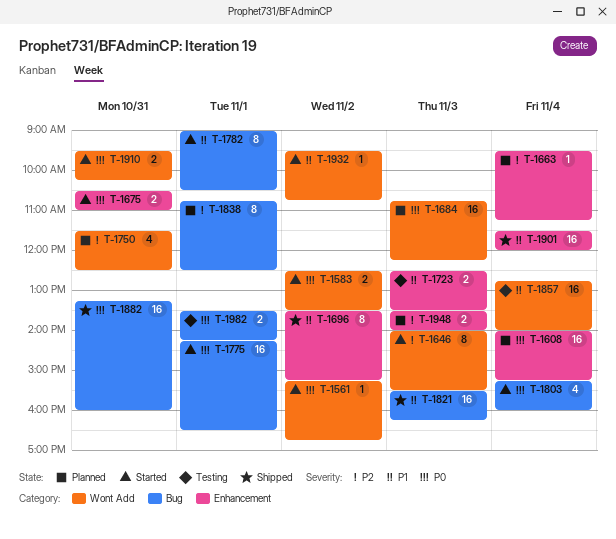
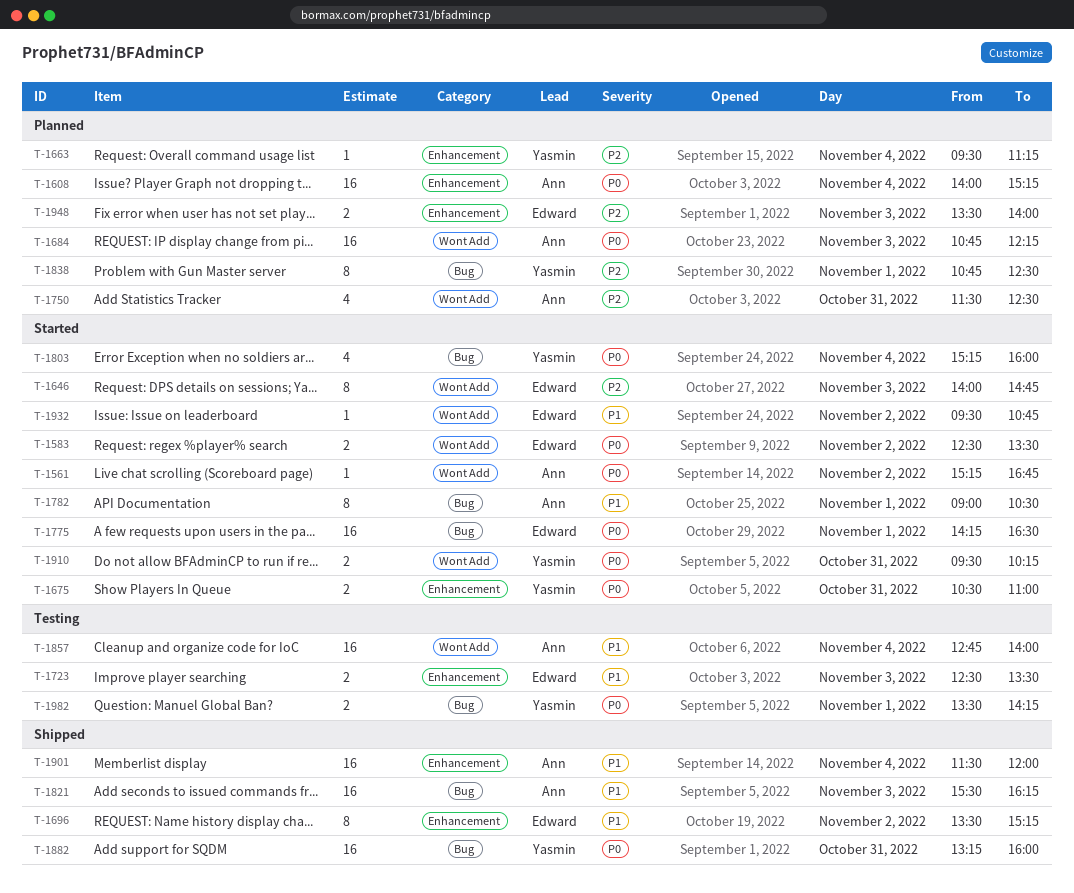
T-1646, ends: 15:30 -> 14:45

